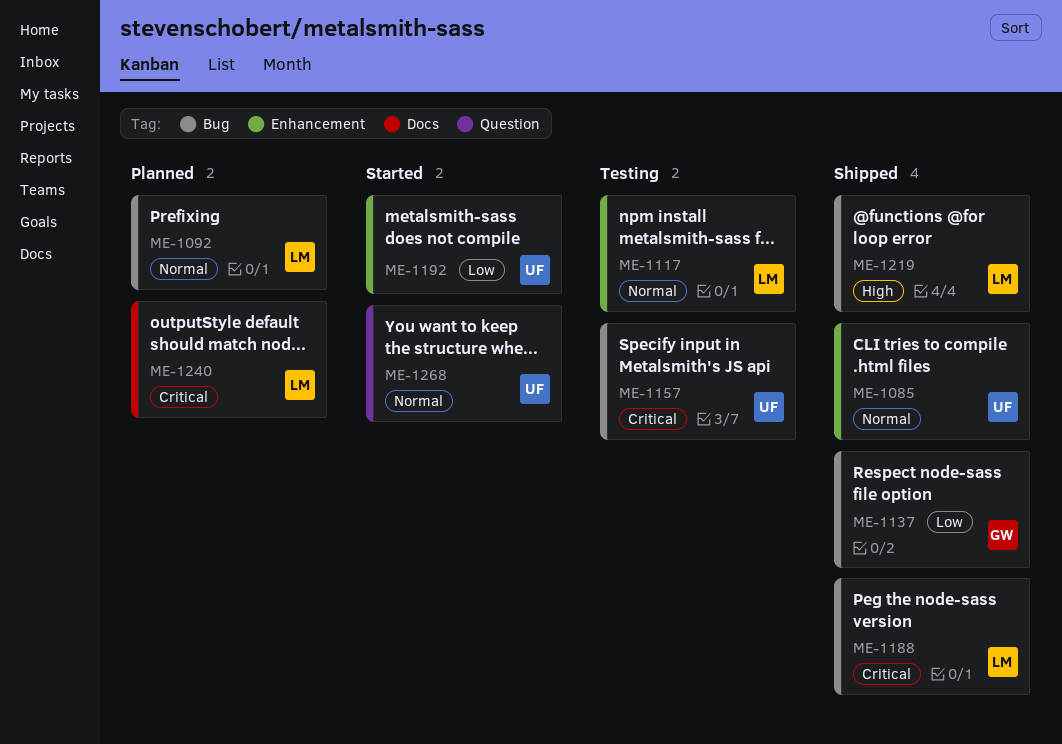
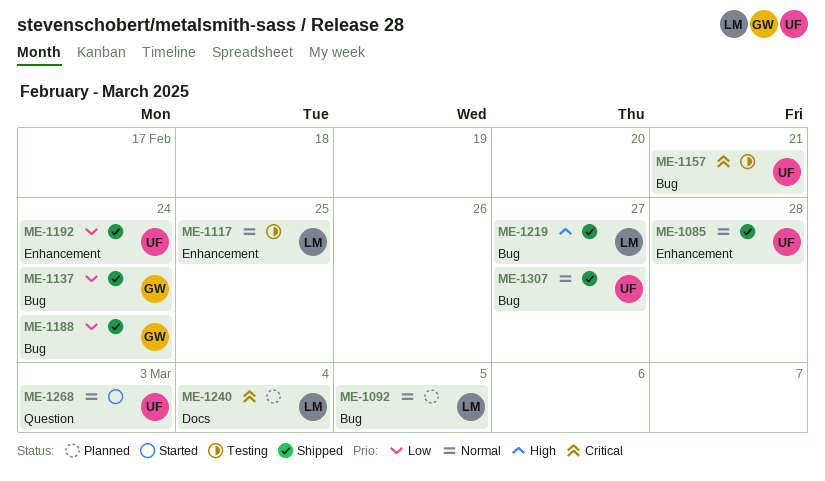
ME-1188, owner: LM -> GW
ME-1188, priority: Critical -> Low
ME-1192, status: Started -> Shipped
ME-1307: none -> present

